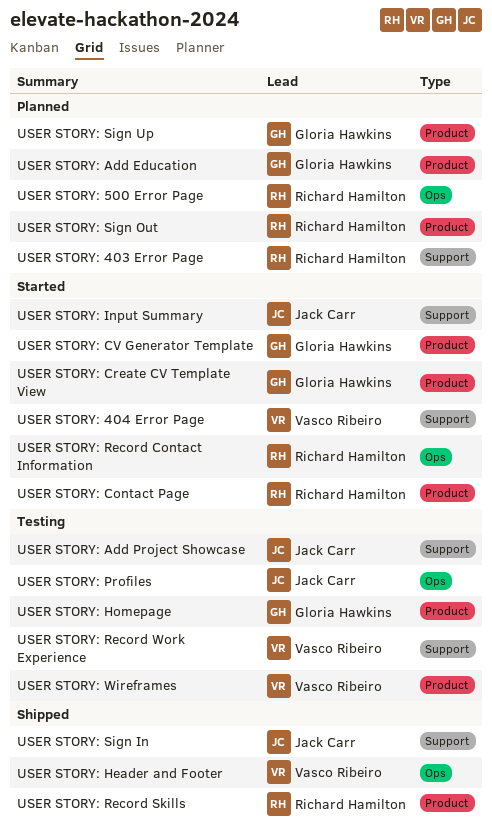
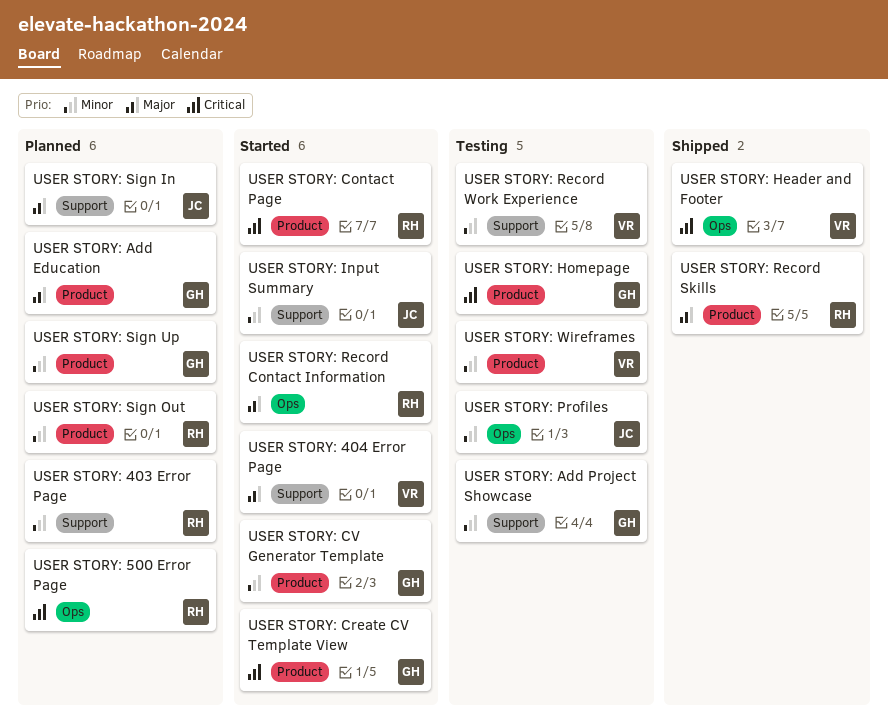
USER STORY: Add Project Showcase, owner: Jack Carr -> Gloria Hawkins
USER STORY: Sign In, status: Shipped -> Planned

